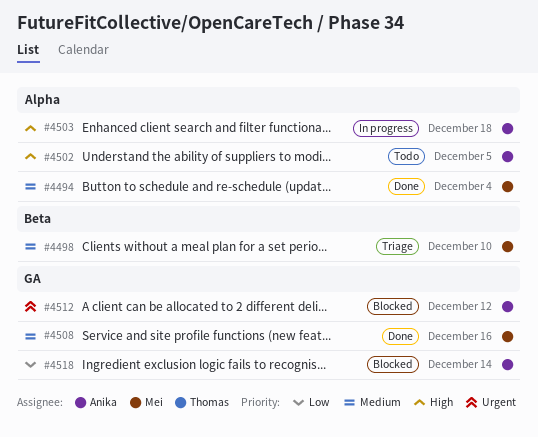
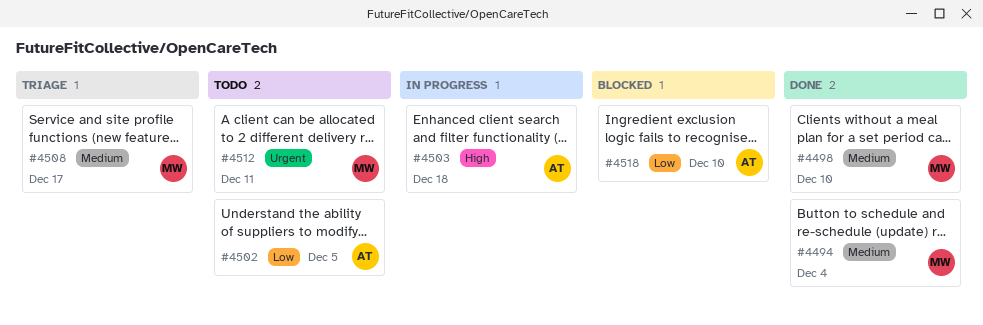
#4498, status: Triage -> Done
#4502, priority: High -> Low
#4508, status: Done -> Triage
#4508, due: Dec 16 -> Dec 17
#4512, status: Blocked -> Todo
#4512, owner: Anika -> Mei
#4512, due: Dec 12 -> Dec 11
#4518, due: Dec 14 -> Dec 10

